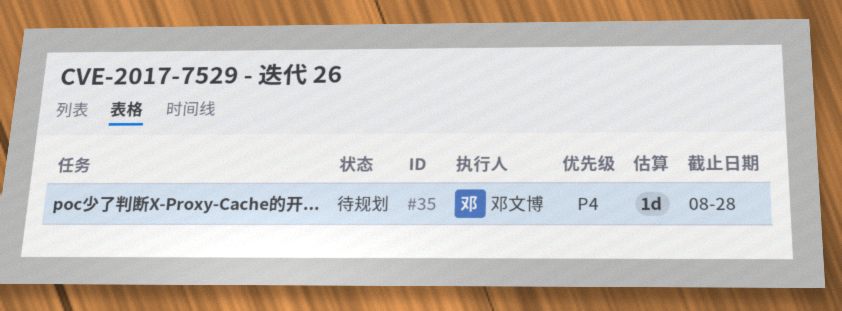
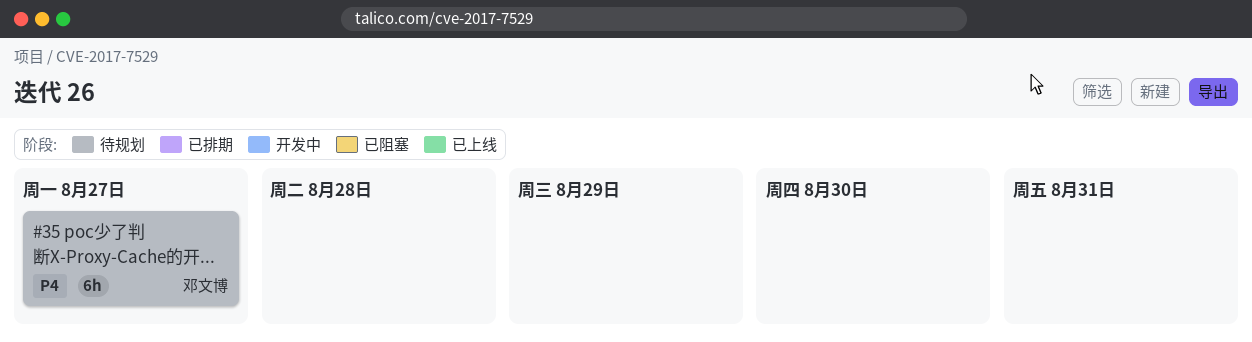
#35, estimate: 1d -> 6h
#35, due: Aug 28 -> Aug 27

